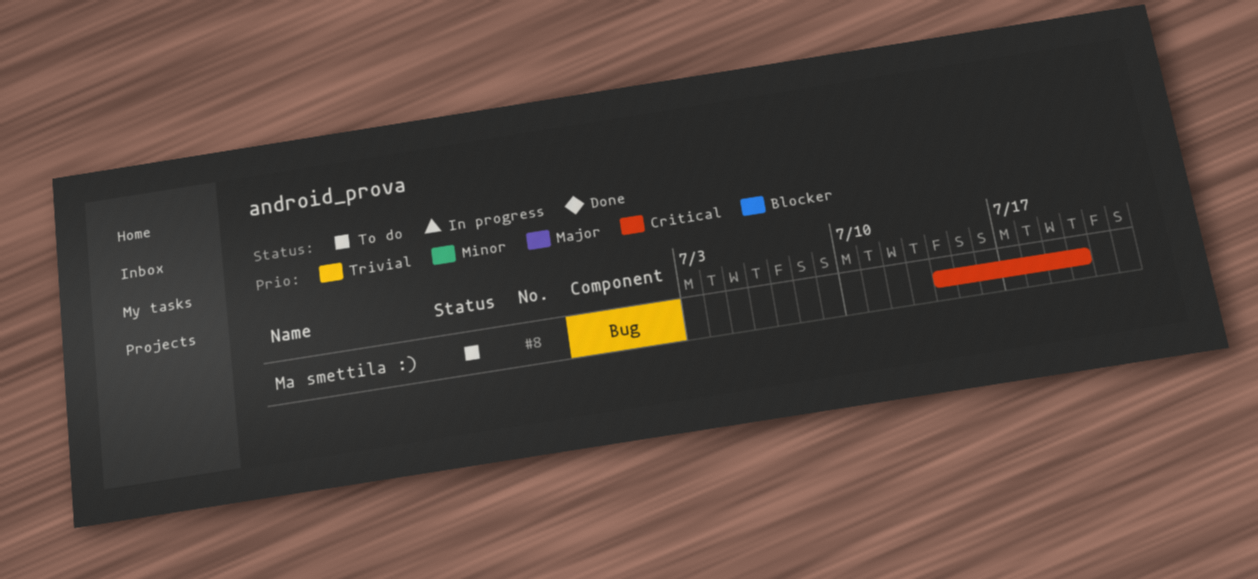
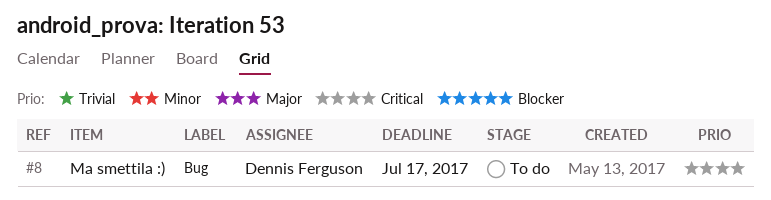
#8, due: Jul 20 -> Jul 17

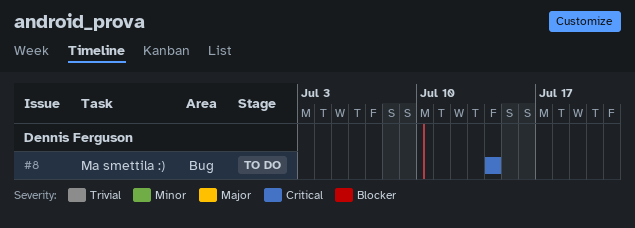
#8, due: Jul 17 -> Jul 14

